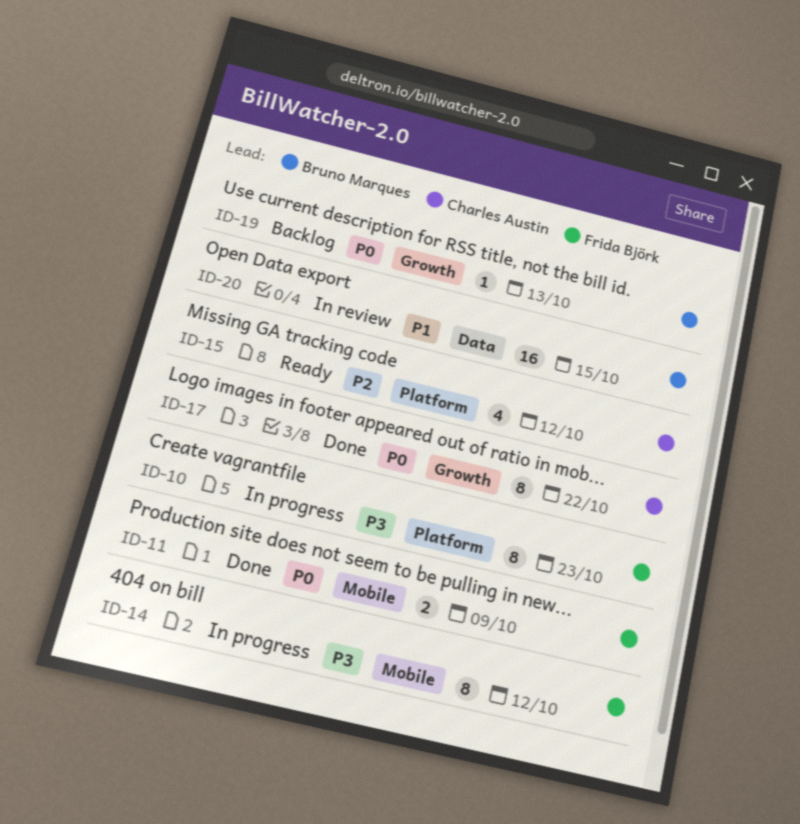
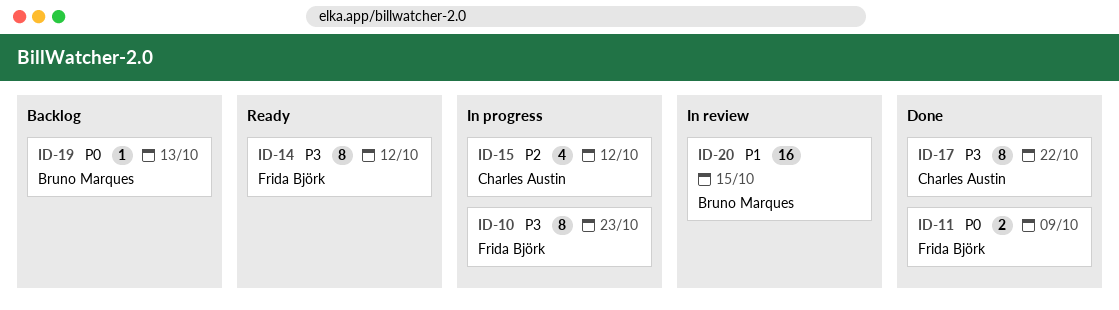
ID-14, status: In progress -> Ready
ID-15, status: Ready -> In progress
ID-17, priority: P0 -> P3

